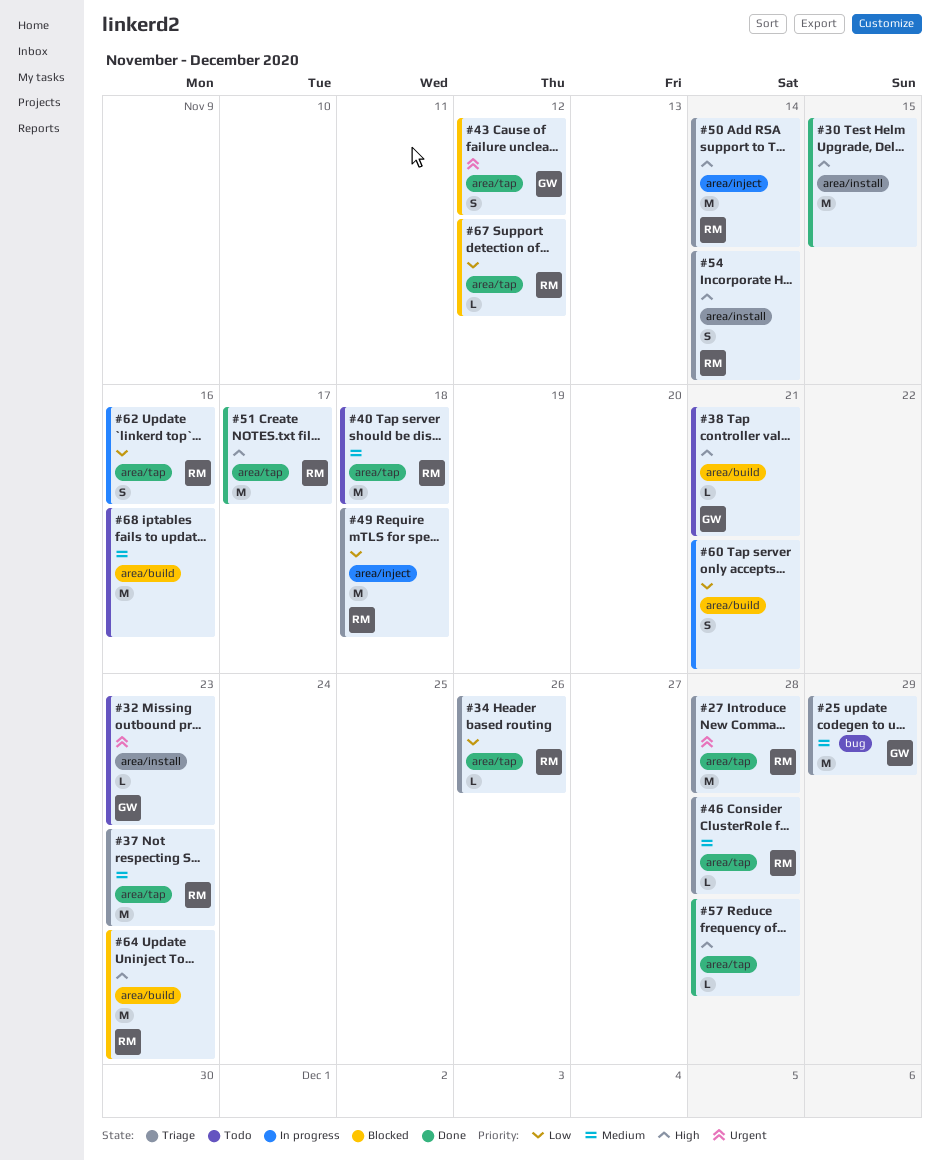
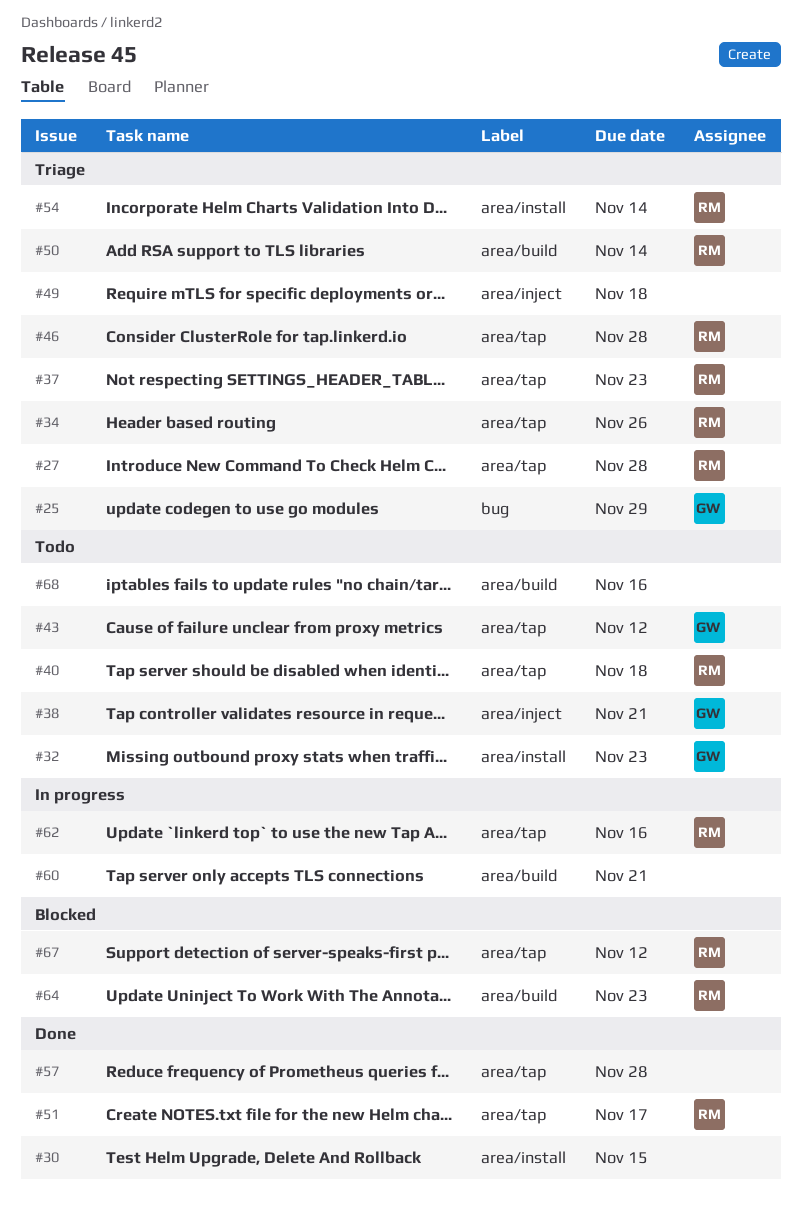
#38, label: area/build -> area/inject
#43, status: Blocked -> Todo
#49, owner: RM -> none
#50, label: area/inject -> area/build

